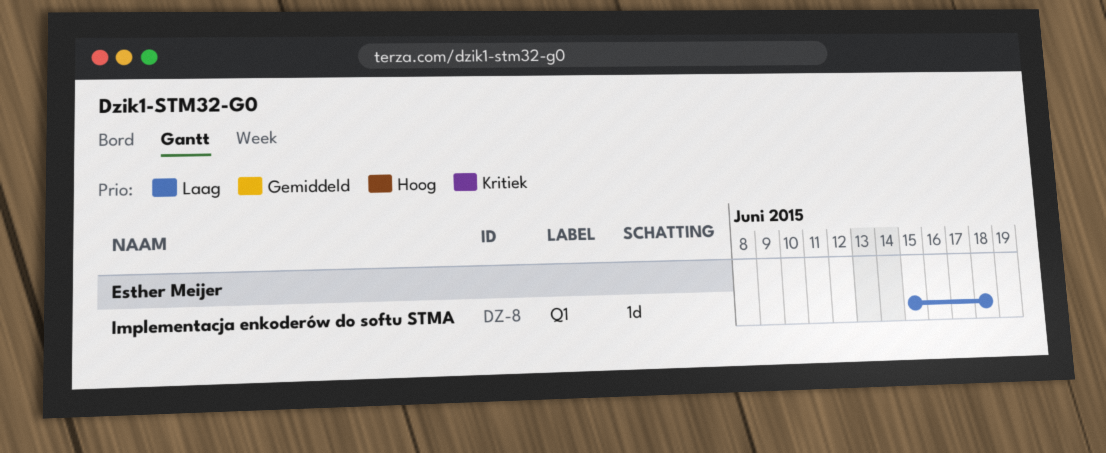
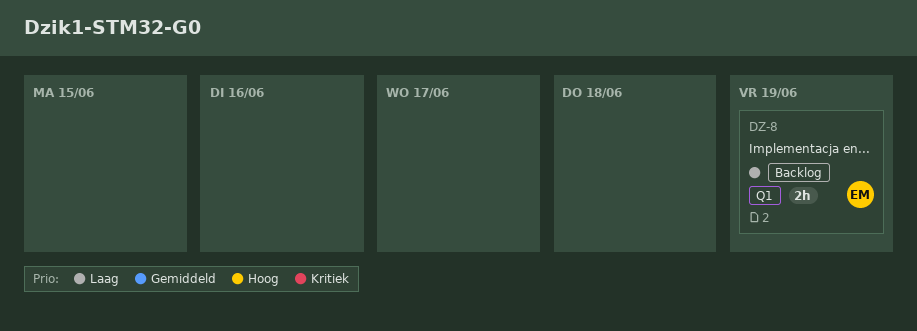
DZ-8, estimate: 1d -> 2h
DZ-8, due: Jun 18 -> Jun 19

